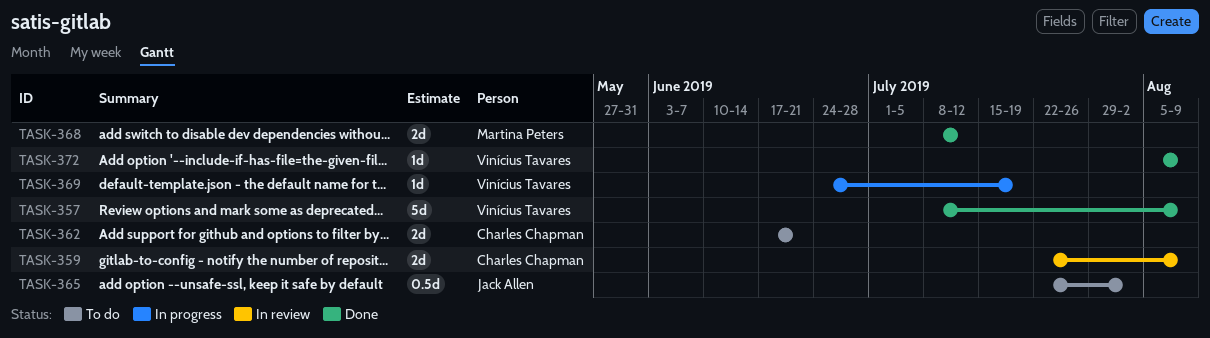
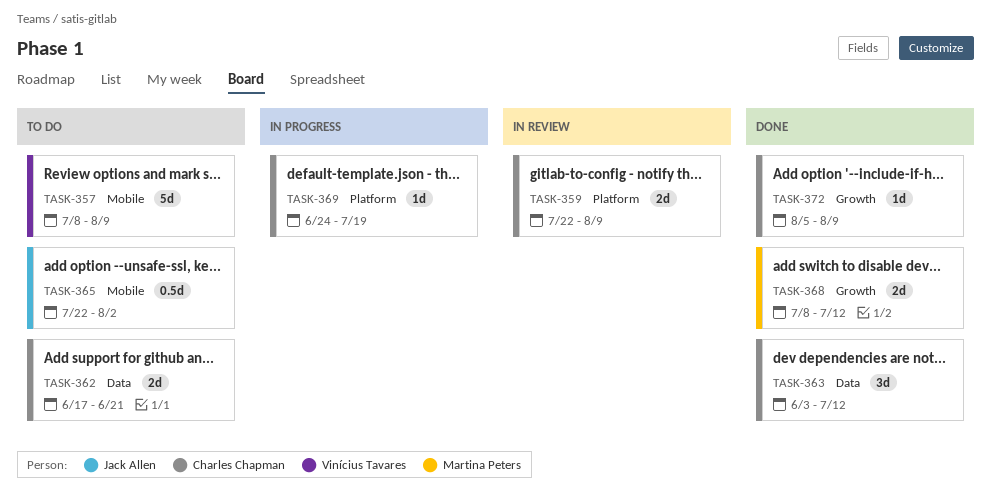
TASK-357, status: Done -> To do
TASK-363: none -> present
TASK-369, owner: Vinícius Tavares -> Charles Chapman
TASK-372, owner: Vinícius Tavares -> Charles Chapman

